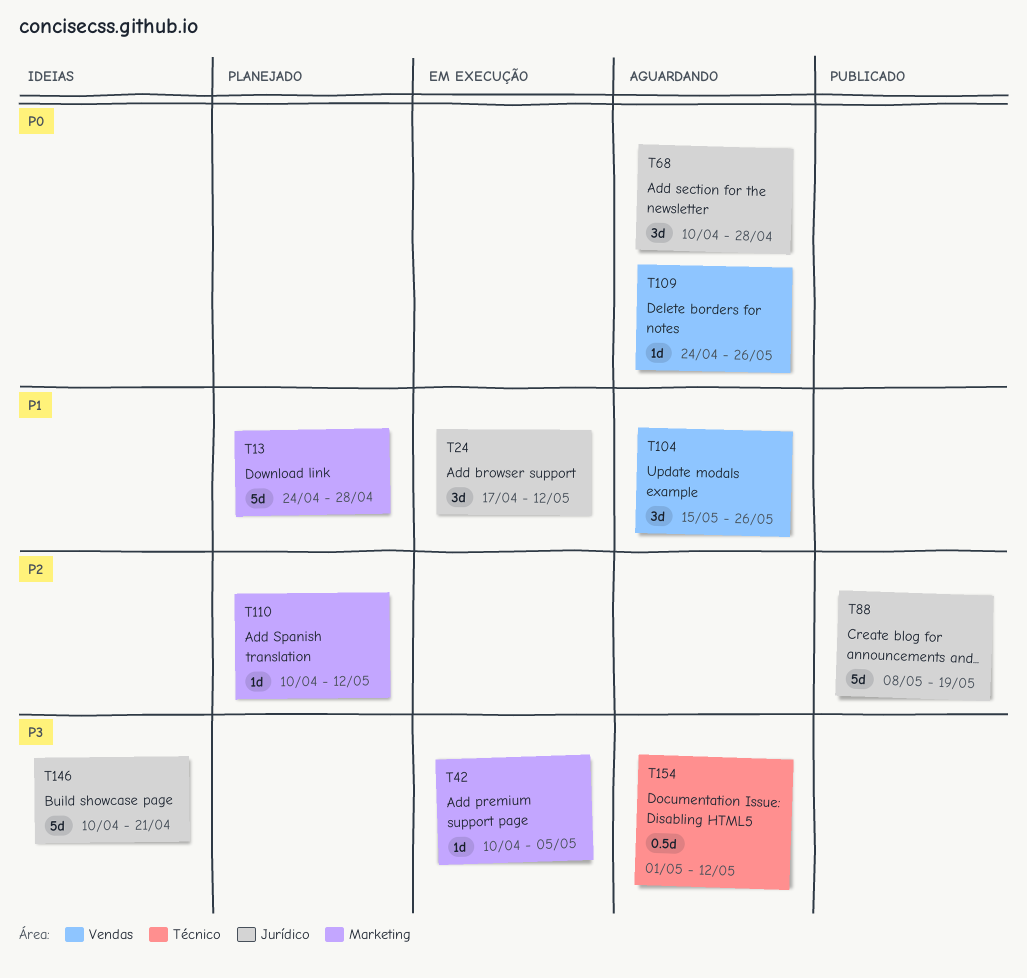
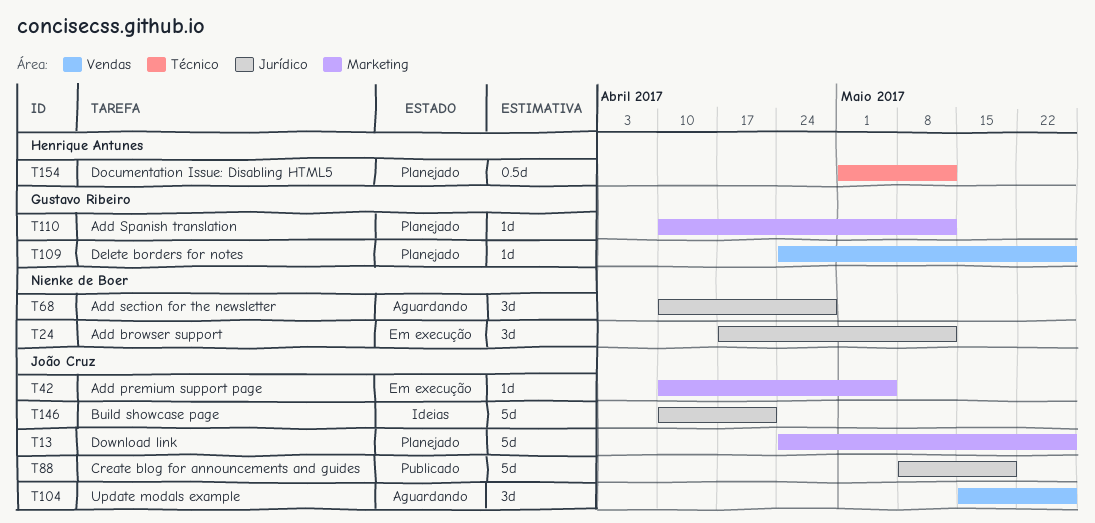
T13, due: Apr 28 -> May 26
T109, status: Aguardando -> Planejado
T154, status: Aguardando -> Planejado

